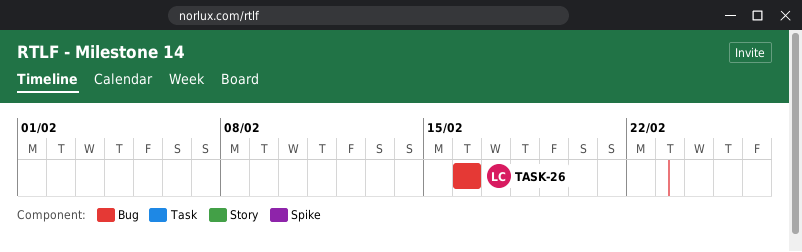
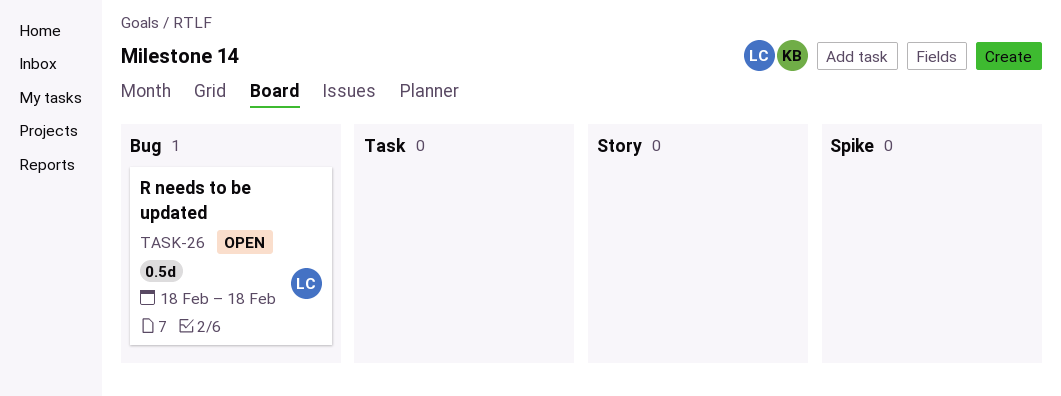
TASK-26, start: Feb 16 -> Feb 18
TASK-26, due: Feb 16 -> Feb 18

